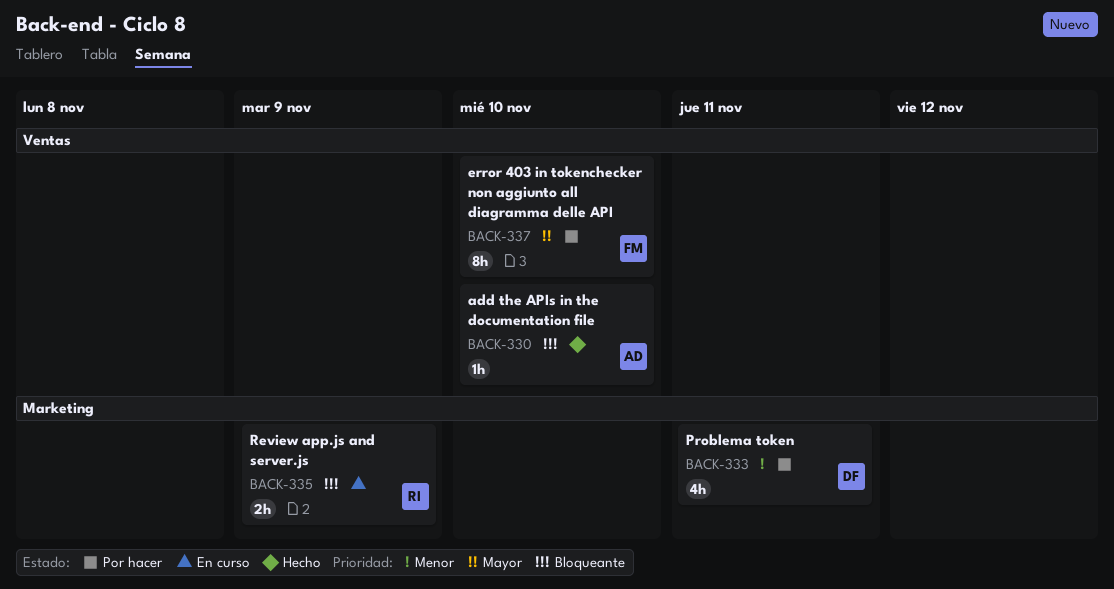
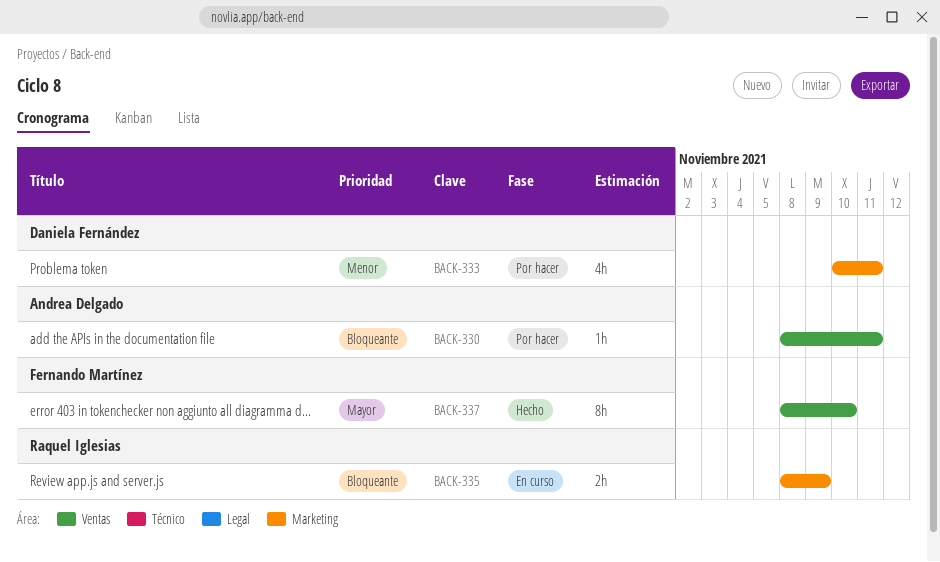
BACK-330, status: Hecho -> Por hacer
BACK-330, due: Nov 10 -> Nov 11
BACK-337, status: Por hacer -> Hecho

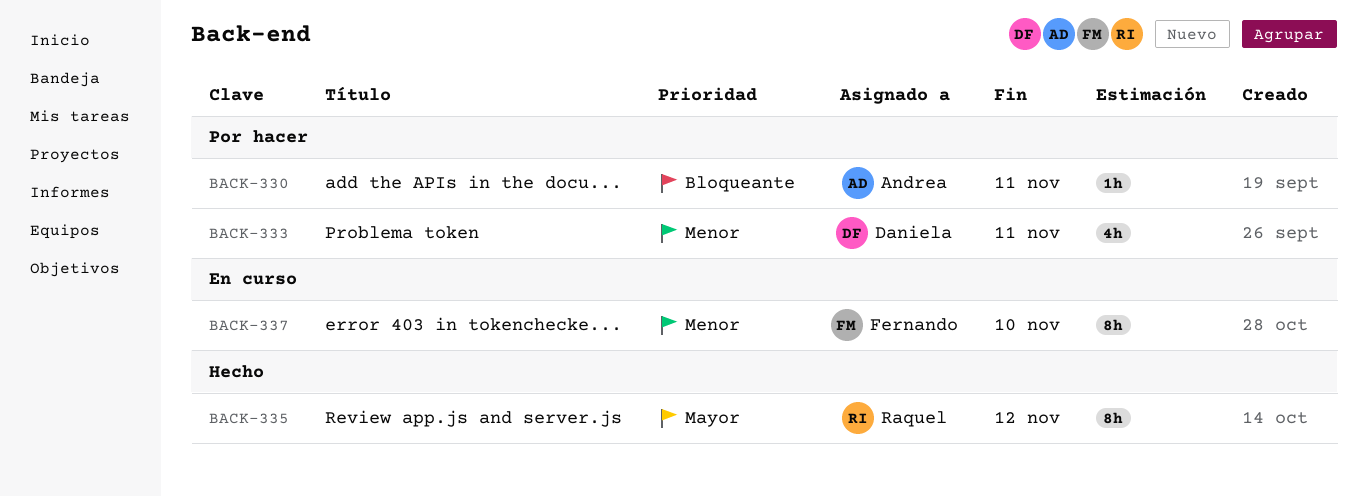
BACK-335, status: En curso -> Hecho
BACK-335, priority: Bloqueante -> Mayor
BACK-335, estimate: 2h -> 8h
BACK-335, due: Nov 9 -> Nov 12
BACK-337, status: Hecho -> En curso
BACK-337, priority: Mayor -> Menor

